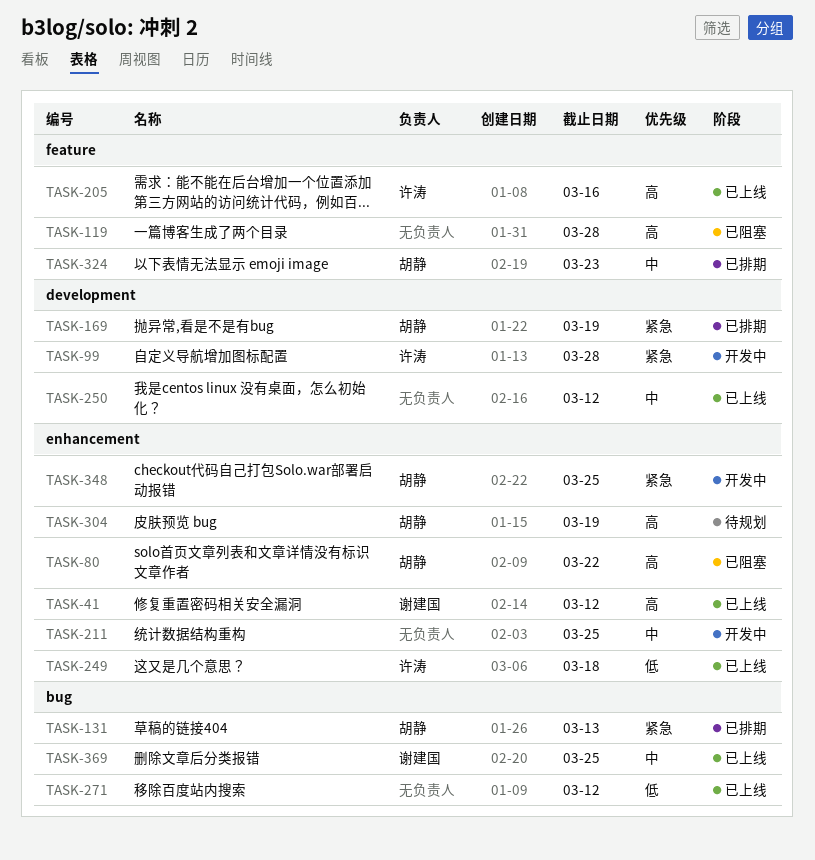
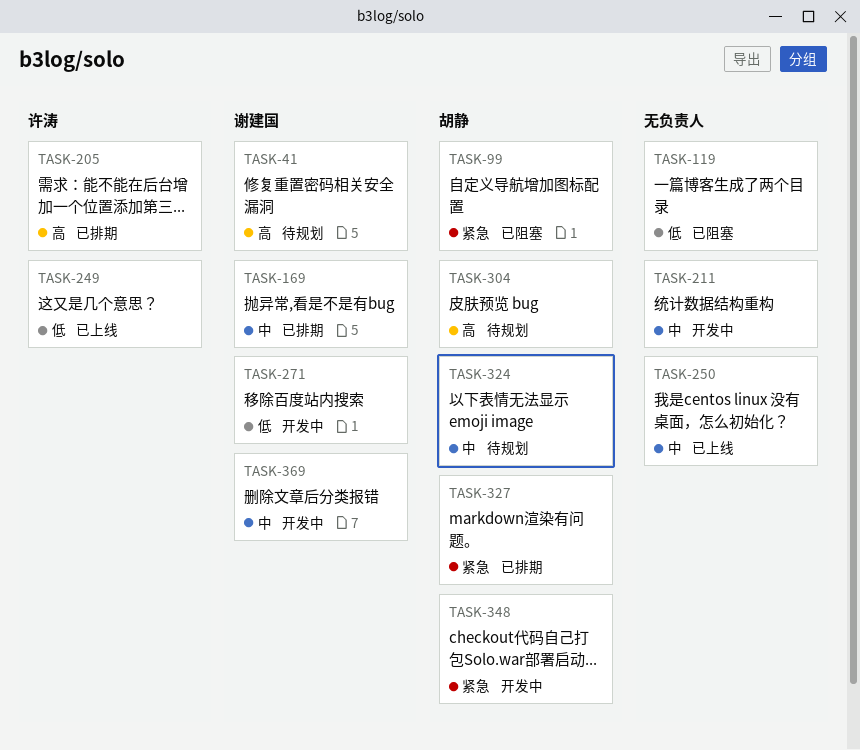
TASK-41, status: 已上线 -> 待规划
TASK-80: present -> none
TASK-99, status: 开发中 -> 已阻塞
TASK-99, owner: 许涛 -> 胡静
TASK-119, priority: 高 -> 低
TASK-131: present -> none
TASK-169, owner: 胡静 -> 谢建国
TASK-169, priority: 紧急 -> 中
TASK-205, status: 已上线 -> 已排期
TASK-271, status: 已上线 -> 开发中
TASK-271, owner: none -> 谢建国
TASK-324, status: 已排期 -> 待规划
TASK-327: none -> present
TASK-369, status: 已上线 -> 开发中

